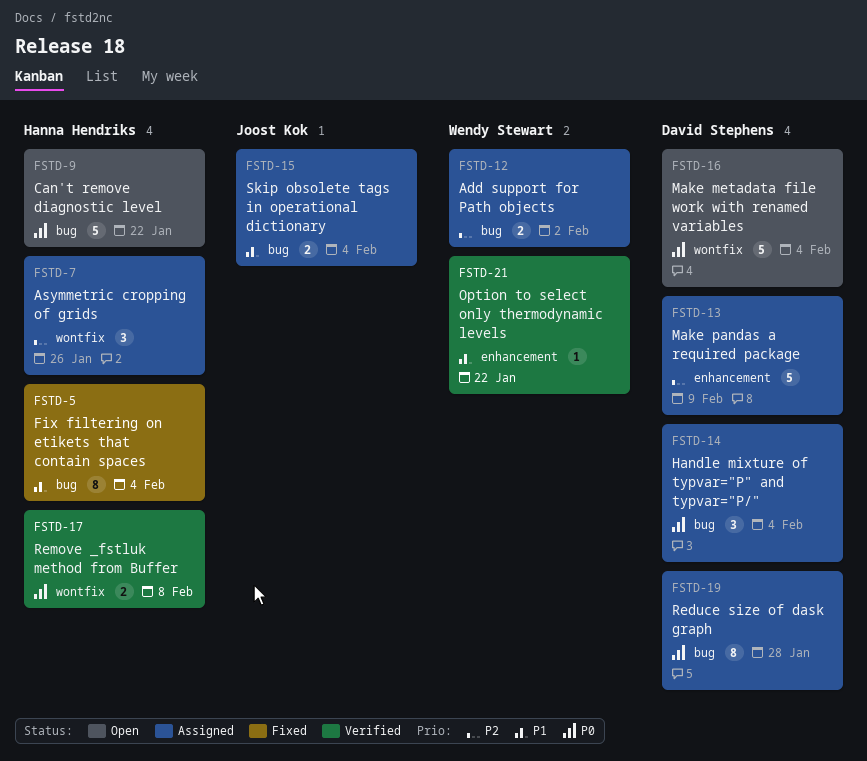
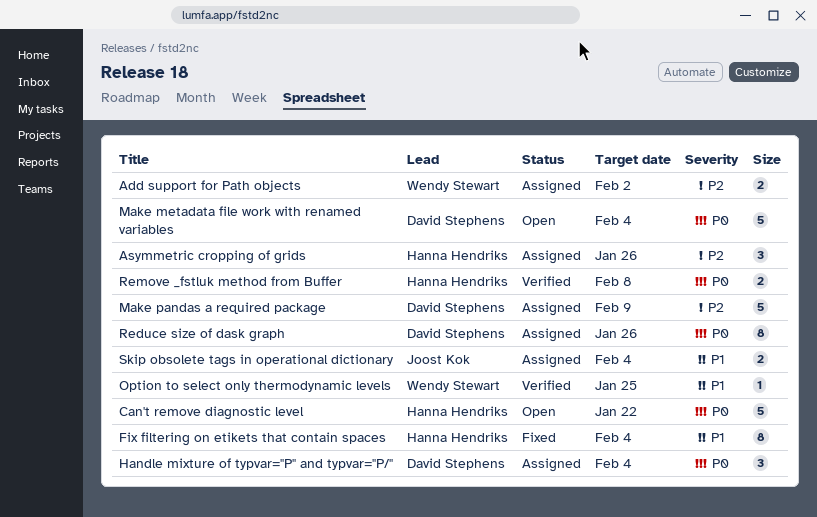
Option to select only thermodynamic levels, due: Jan 22 -> Jan 25
Reduce size of dask graph, due: Jan 28 -> Jan 26

